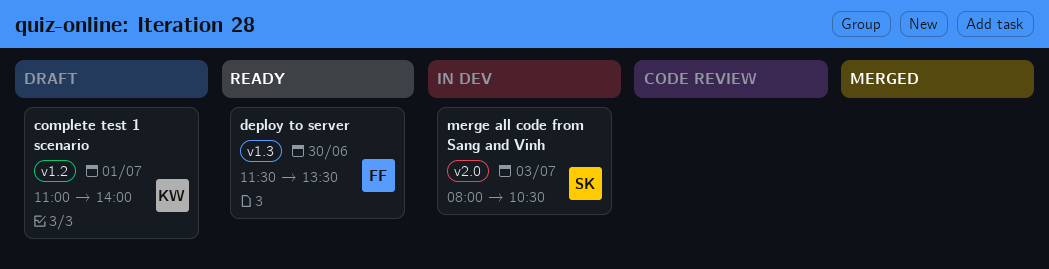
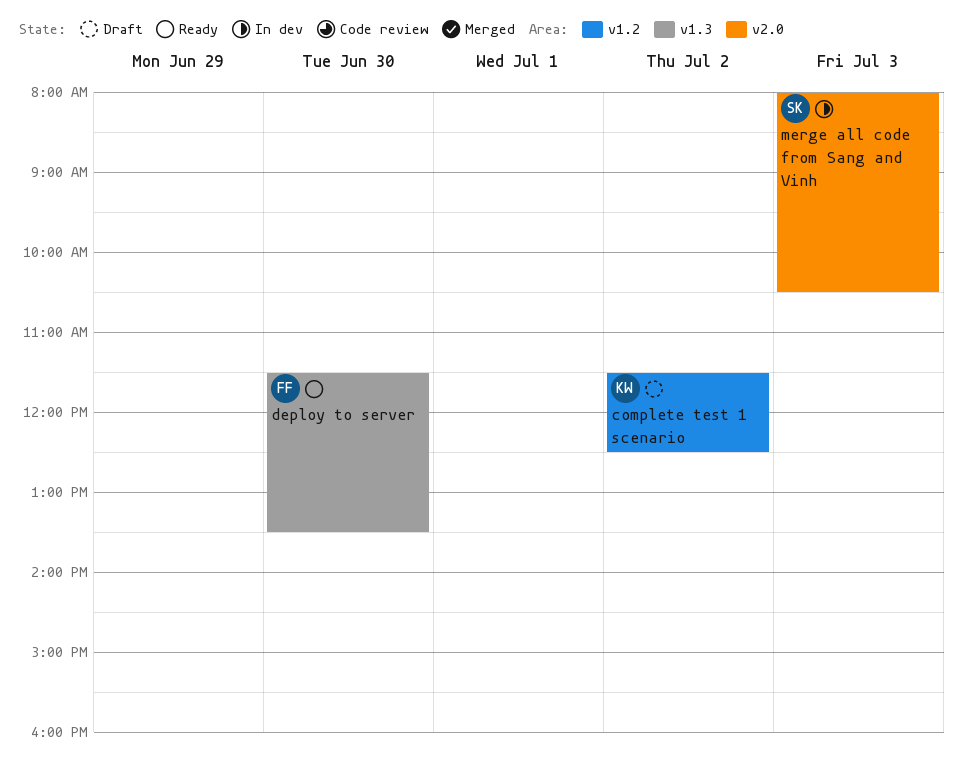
complete test 1 scenario, day: Jul 1 -> Jul 2
complete test 1 scenario, begins: 11:00 -> 11:30
complete test 1 scenario, ends: 14:00 -> 12:30

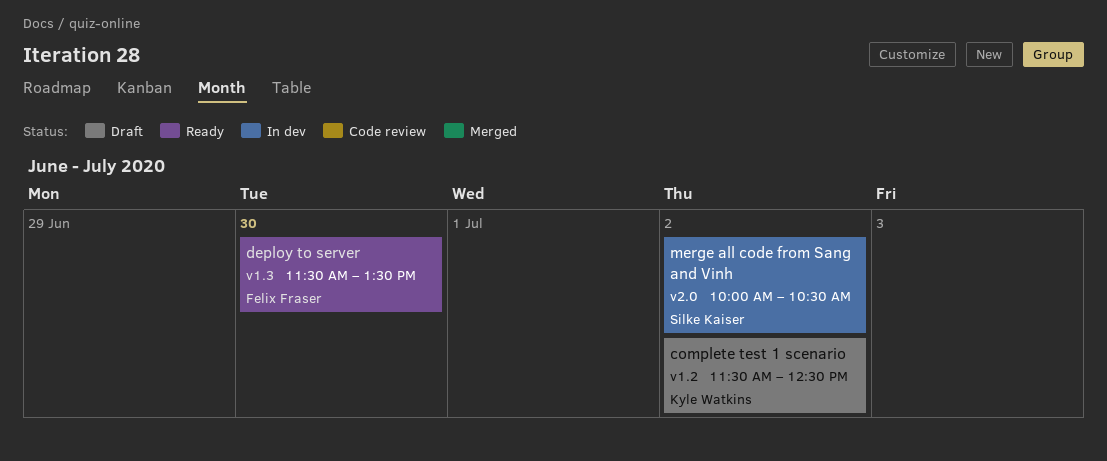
merge all code from Sang and Vinh, day: Jul 3 -> Jul 2
merge all code from Sang and Vinh, begins: 08:00 -> 10:00

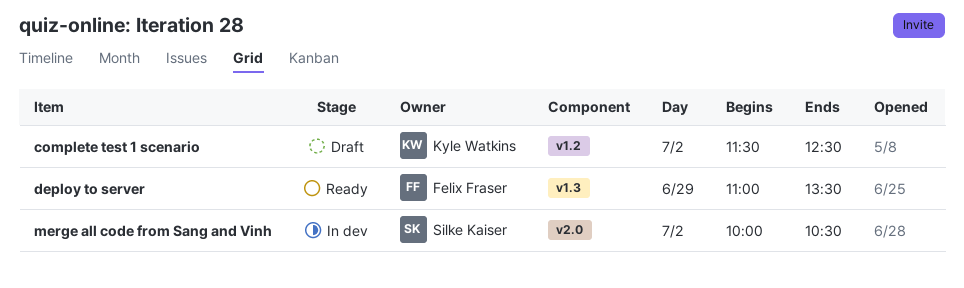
deploy to server, day: Jun 30 -> Jun 29
deploy to server, begins: 11:30 -> 11:00

